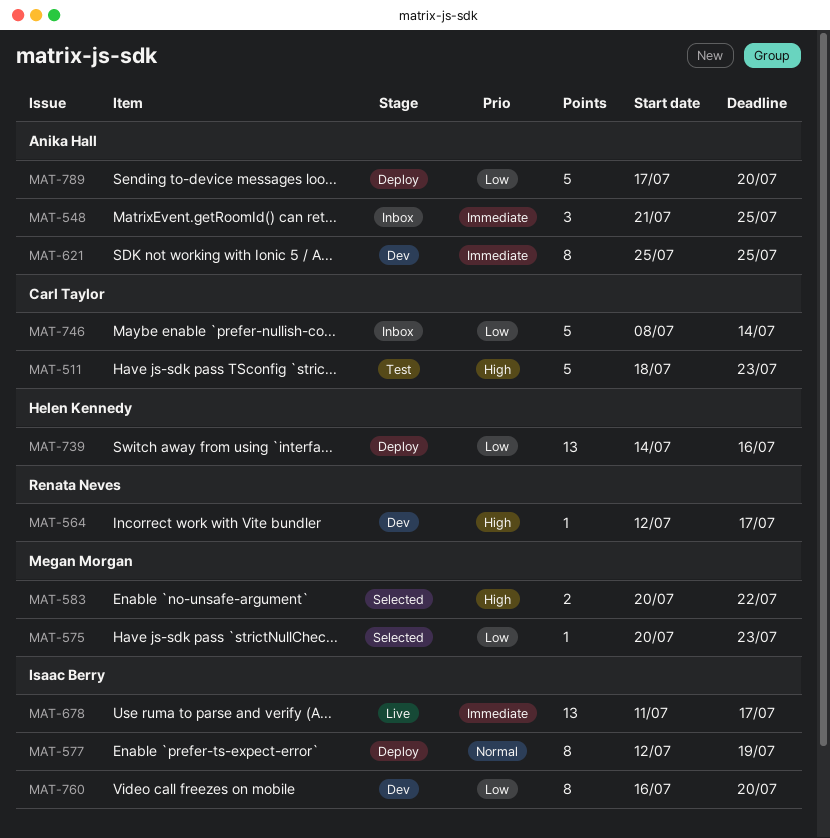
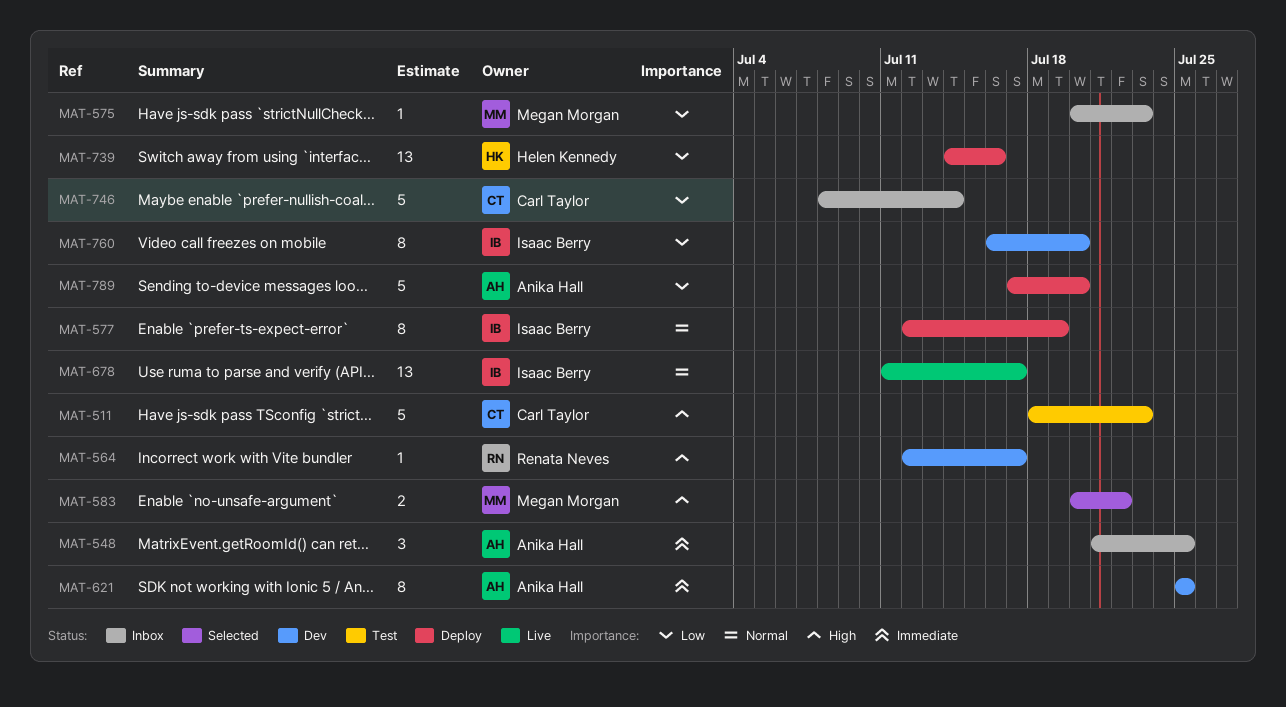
MAT-575, status: Selected -> Inbox
MAT-678, priority: Immediate -> Normal

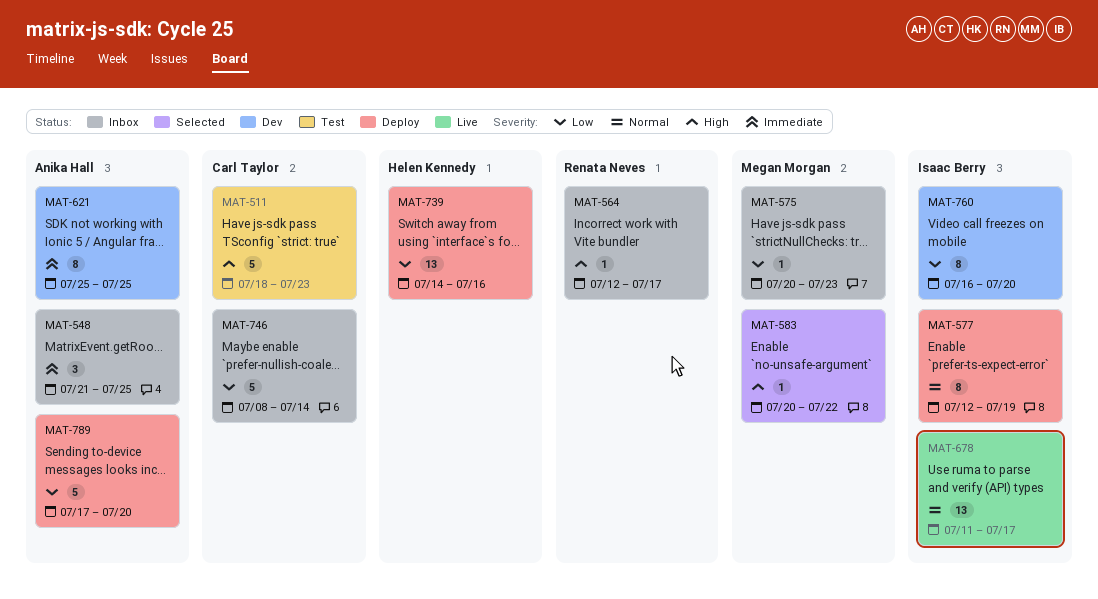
MAT-564, status: Dev -> Inbox
MAT-583, estimate: 2 -> 1

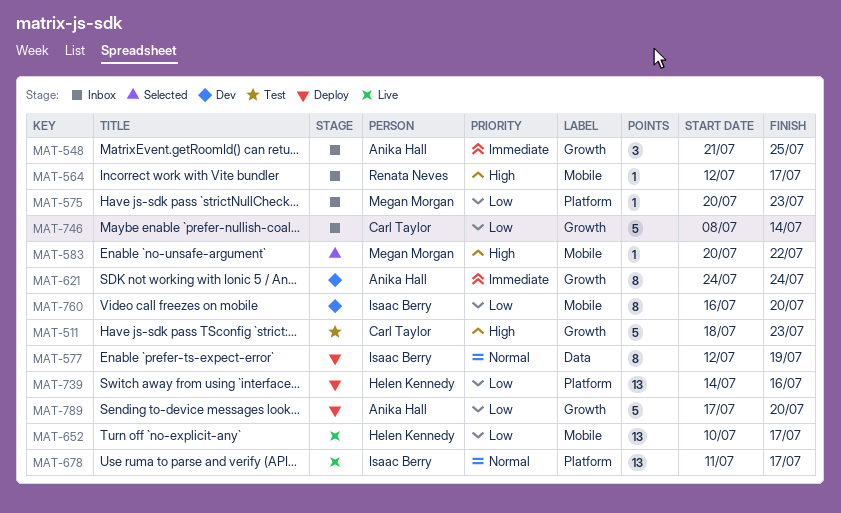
MAT-621, start: Jul 25 -> Jul 24
MAT-621, due: Jul 25 -> Jul 24
MAT-652: none -> present

